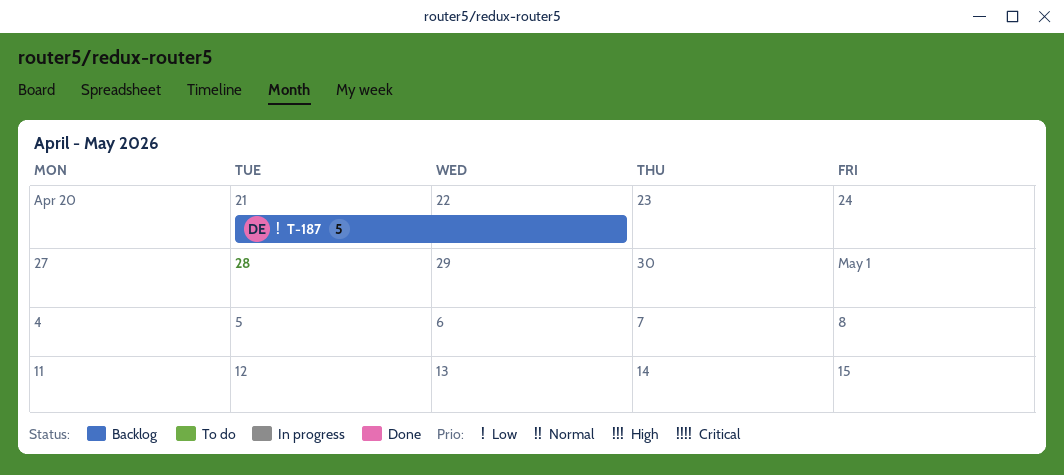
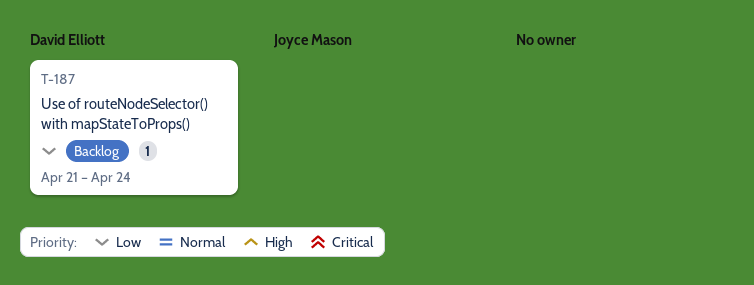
T-187, estimate: 5 -> 1
T-187, due: Apr 22 -> Apr 24

